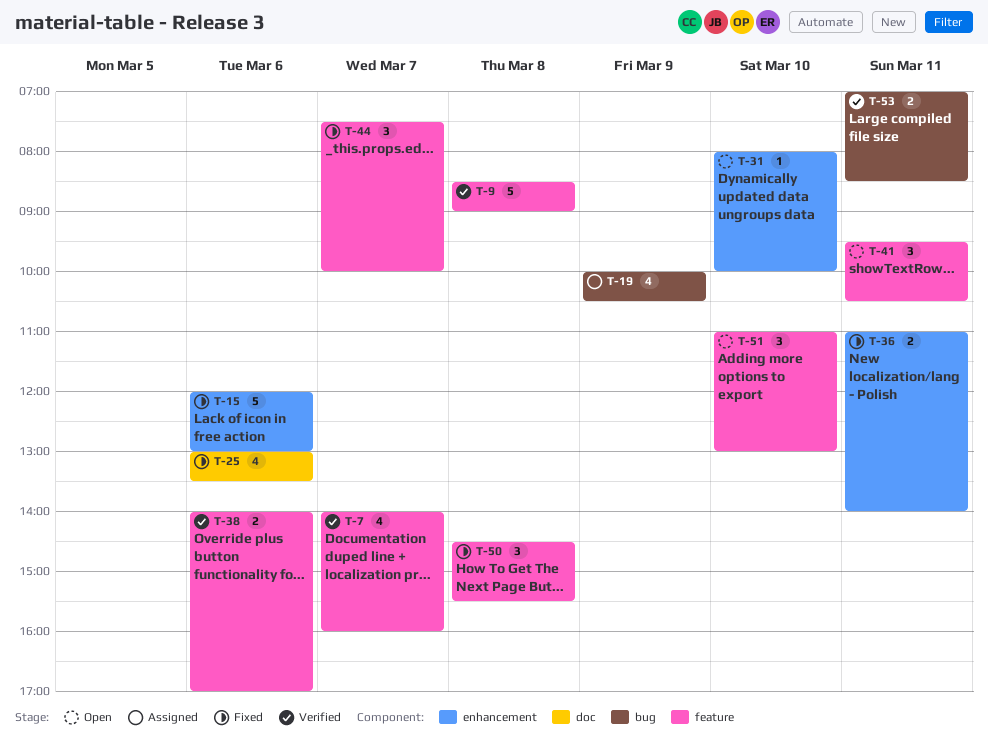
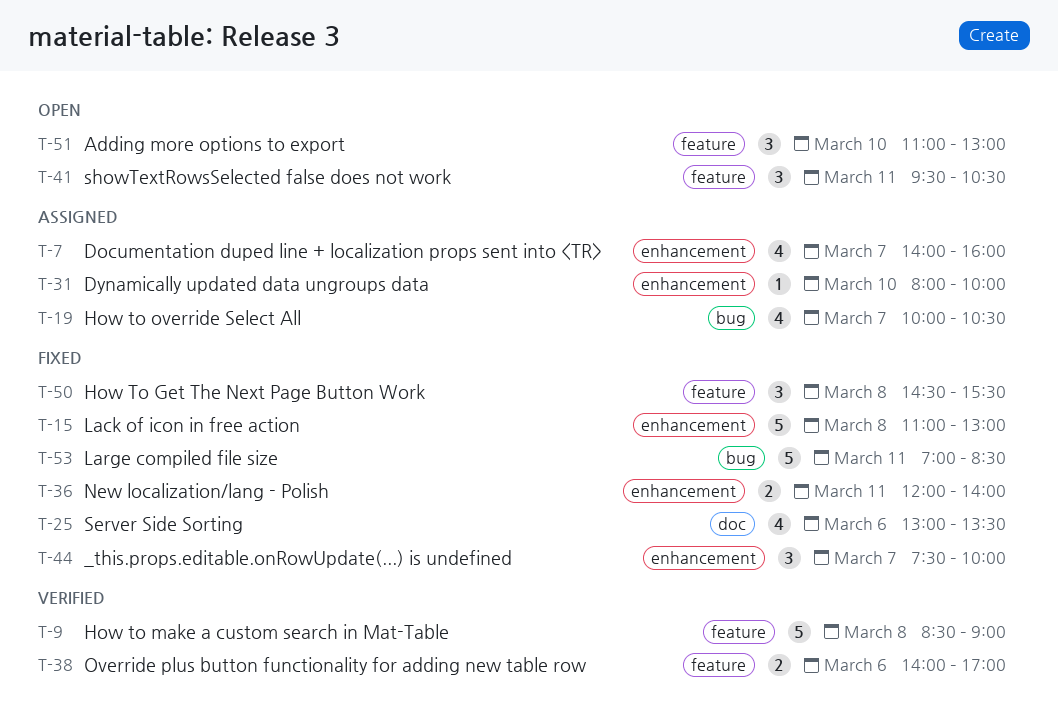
T-7, status: Verified -> Assigned
T-7, label: feature -> enhancement
T-15, day: Mar 6 -> Mar 8
T-15, begins: 12:00 -> 11:00
T-19, day: Mar 9 -> Mar 7
T-31, status: Open -> Assigned
T-36, begins: 11:00 -> 12:00
T-44, label: feature -> enhancement
T-53, status: Verified -> Fixed
T-53, estimate: 2 -> 5

